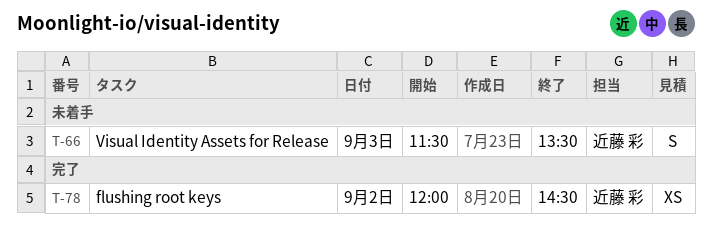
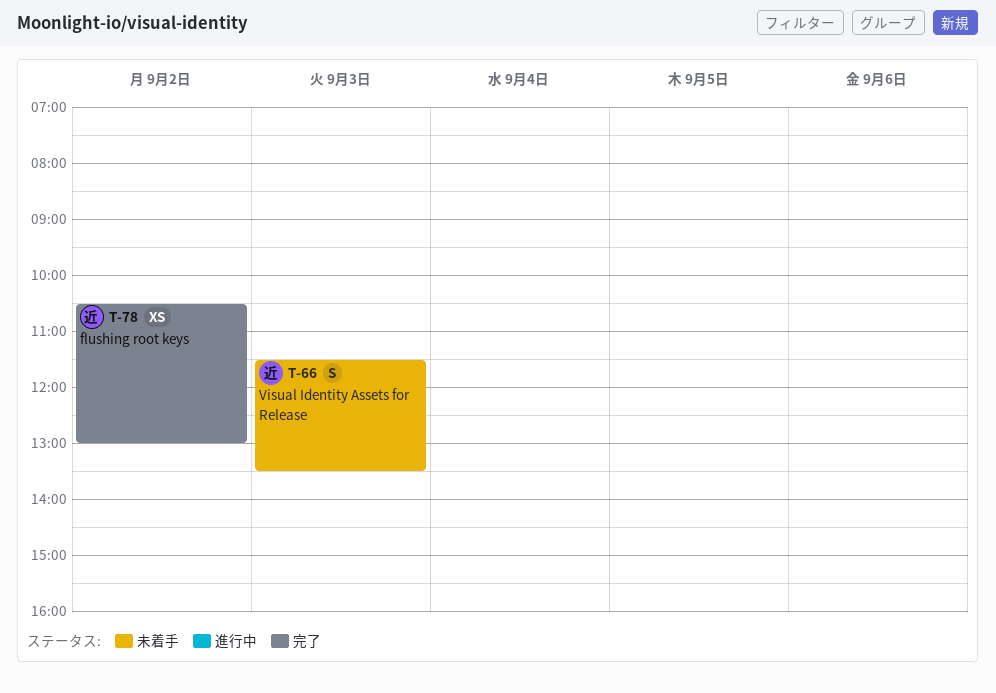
T-78, begins: 12:00 -> 10:30
T-78, ends: 14:30 -> 13:00

